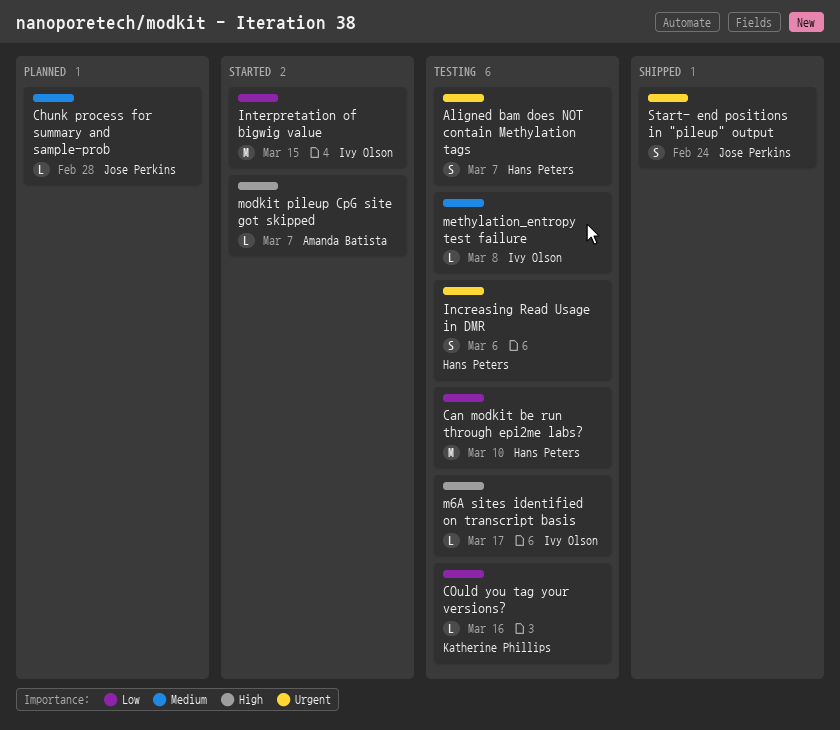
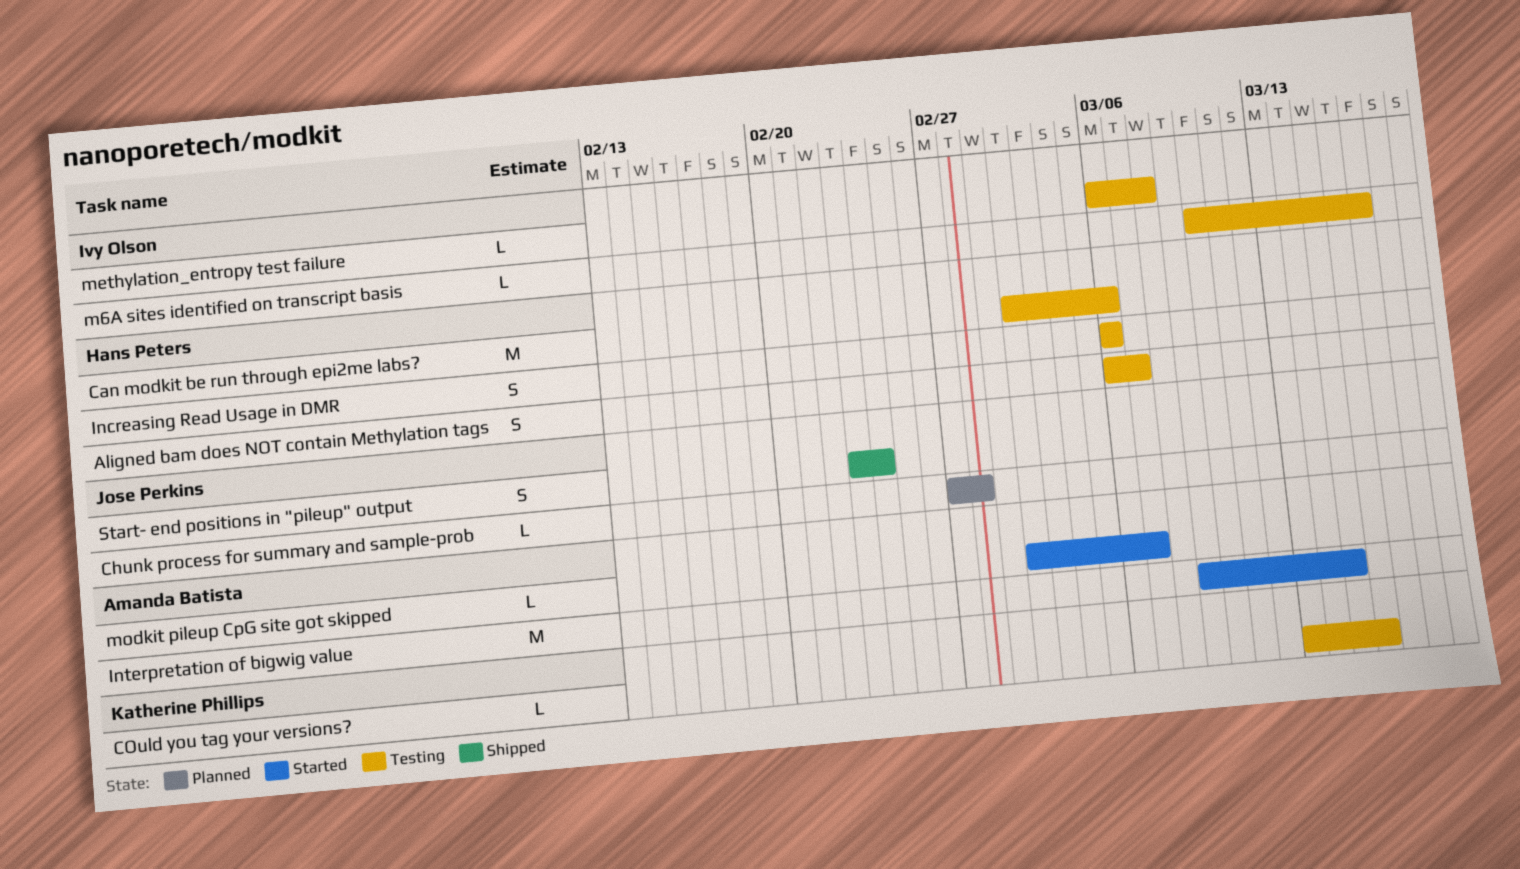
Can modkit be run through epi2me labs?, due: Mar 10 -> Mar 6
Interpretation of bigwig value, owner: Ivy Olson -> Amanda Batista

